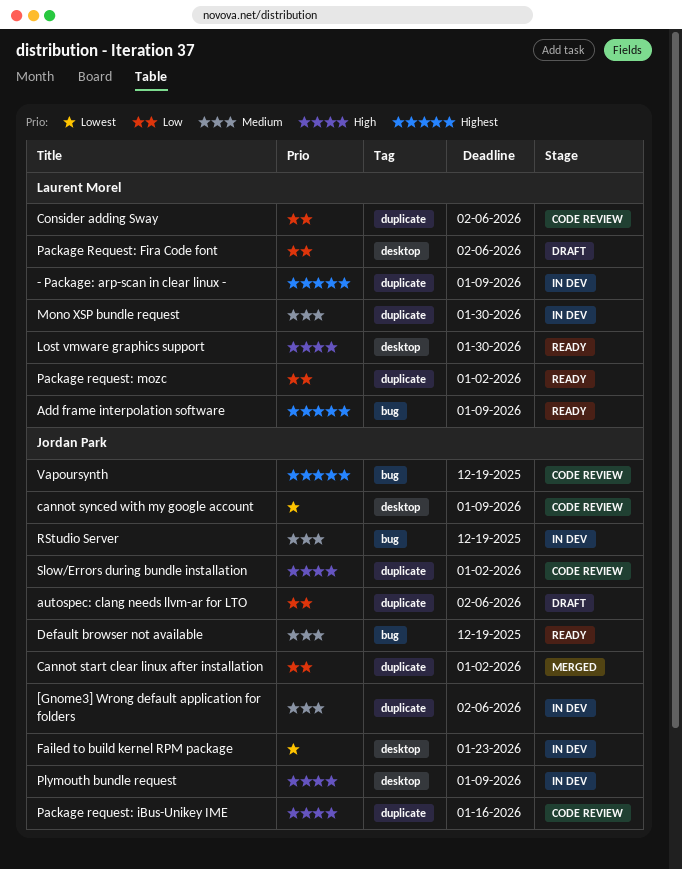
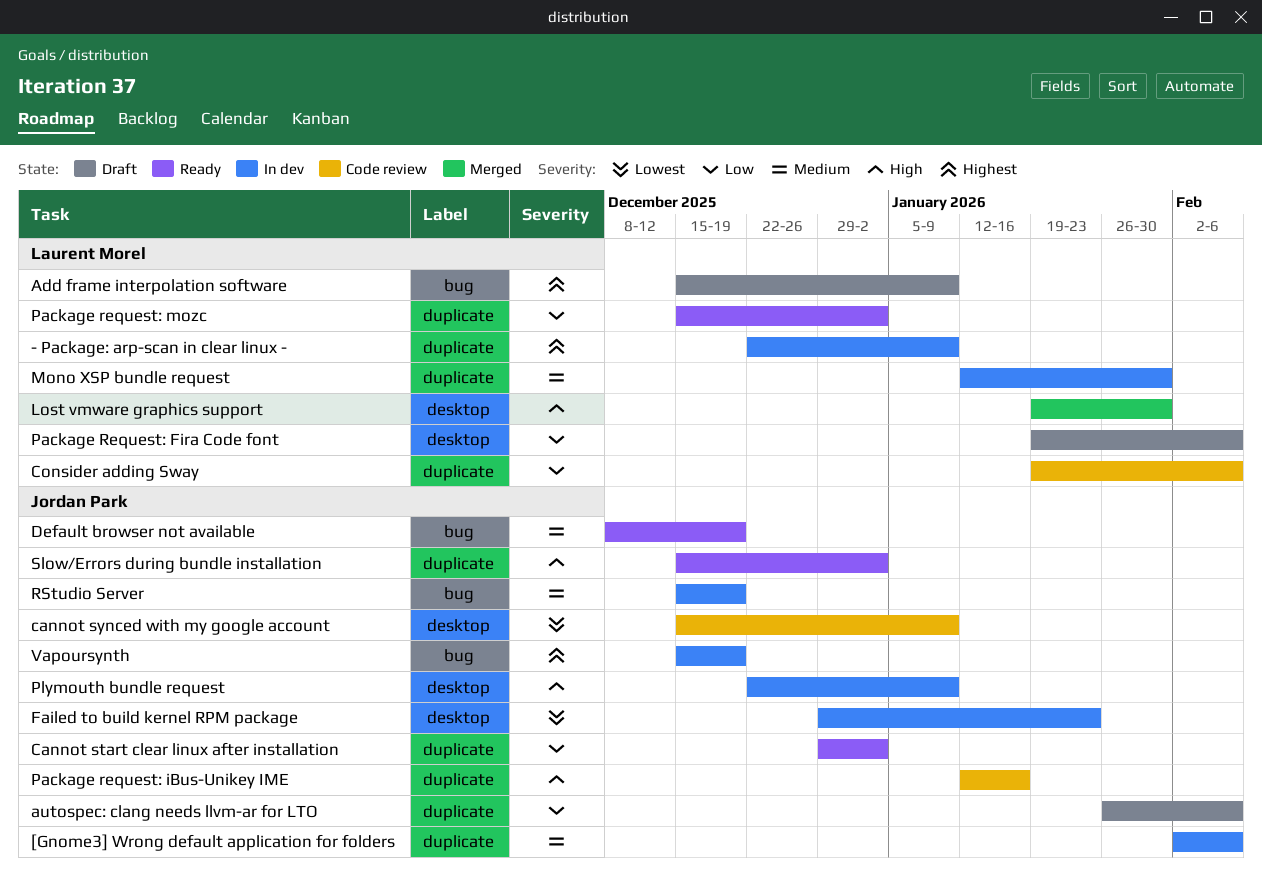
Add frame interpolation software, status: Ready -> Draft
Cannot start clear linux after installation, status: Merged -> Ready
Lost vmware graphics support, status: Ready -> Merged
Slow/Errors during bundle installation, status: Code review -> Ready
Vapoursynth, status: Code review -> In dev

